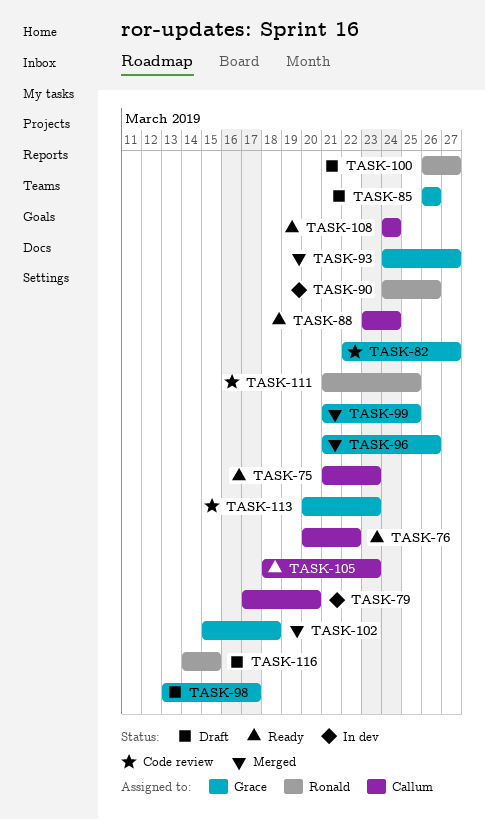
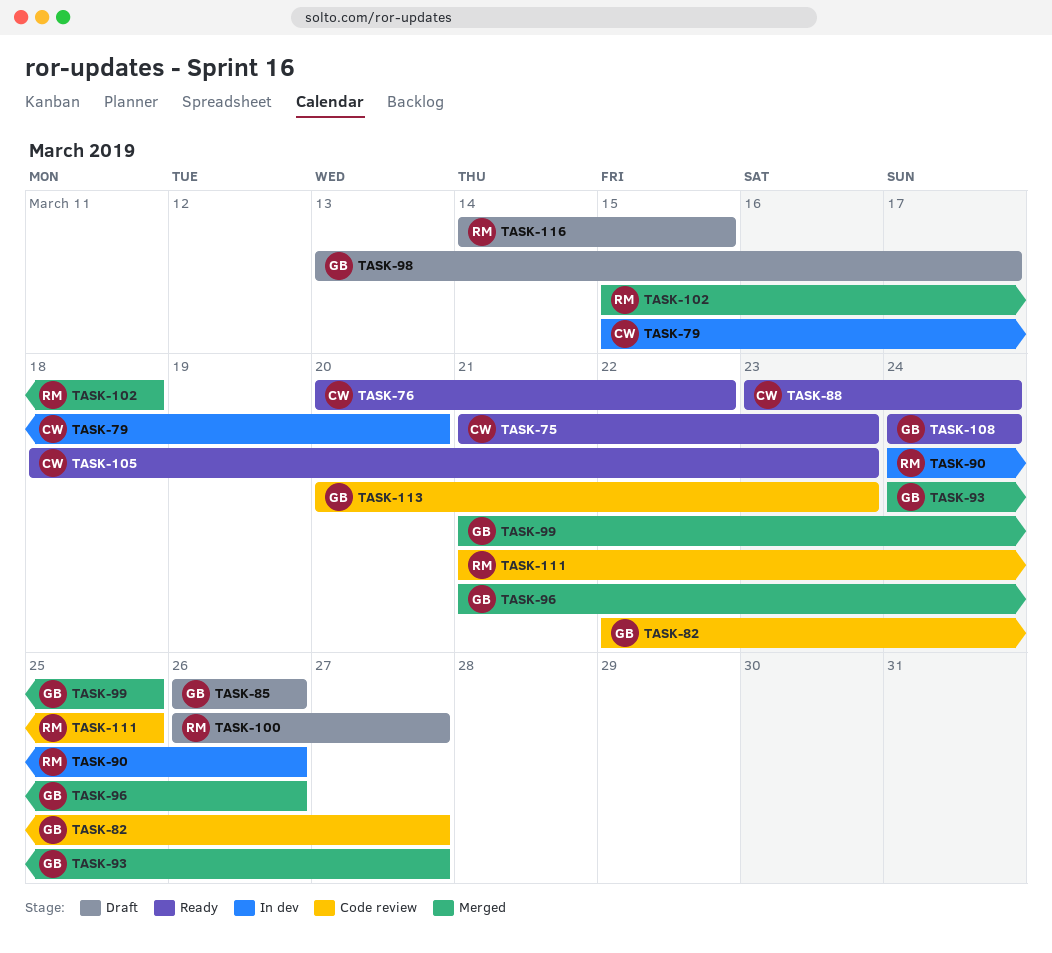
TASK-79, start: Mar 17 -> Mar 15
TASK-102, owner: Grace -> Ronald
TASK-108, owner: Callum -> Grace

